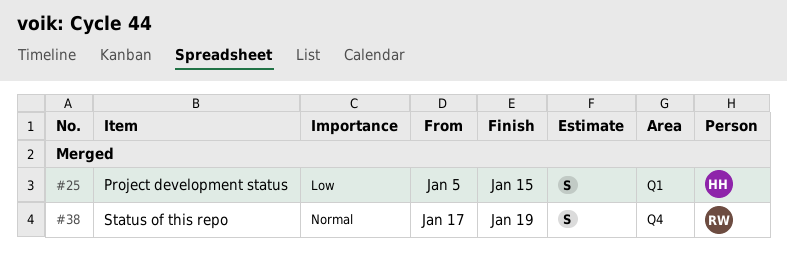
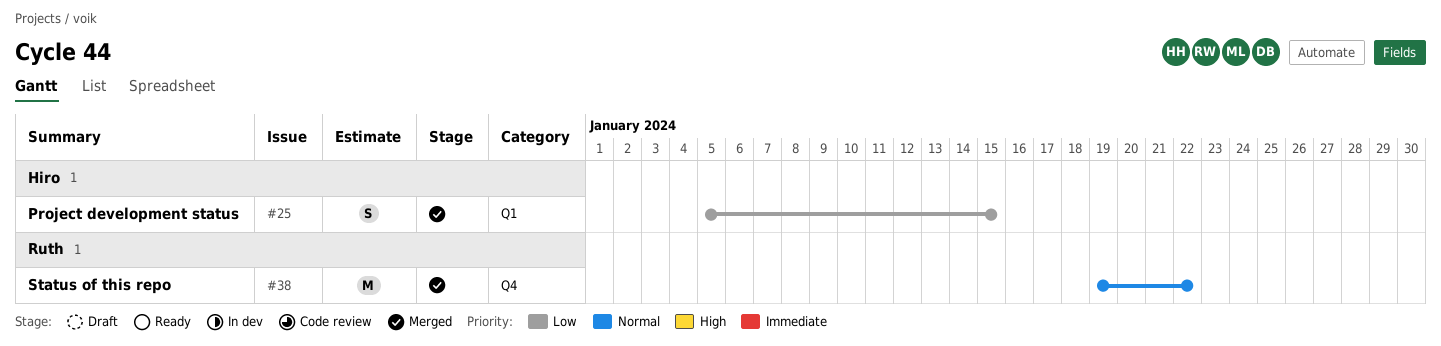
#38, estimate: S -> M
#38, start: Jan 17 -> Jan 19
#38, due: Jan 19 -> Jan 22

